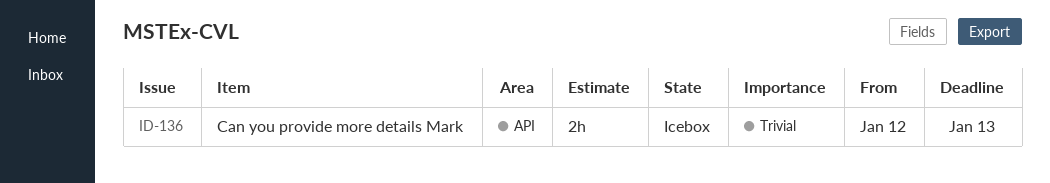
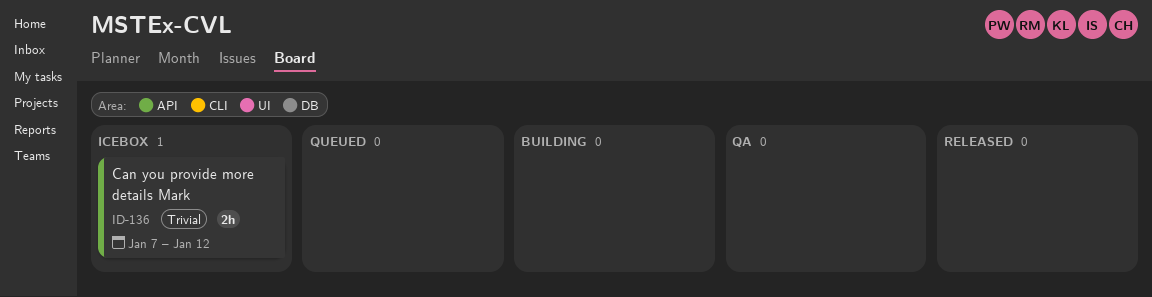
ID-136, start: Jan 12 -> Jan 7
ID-136, due: Jan 13 -> Jan 12

